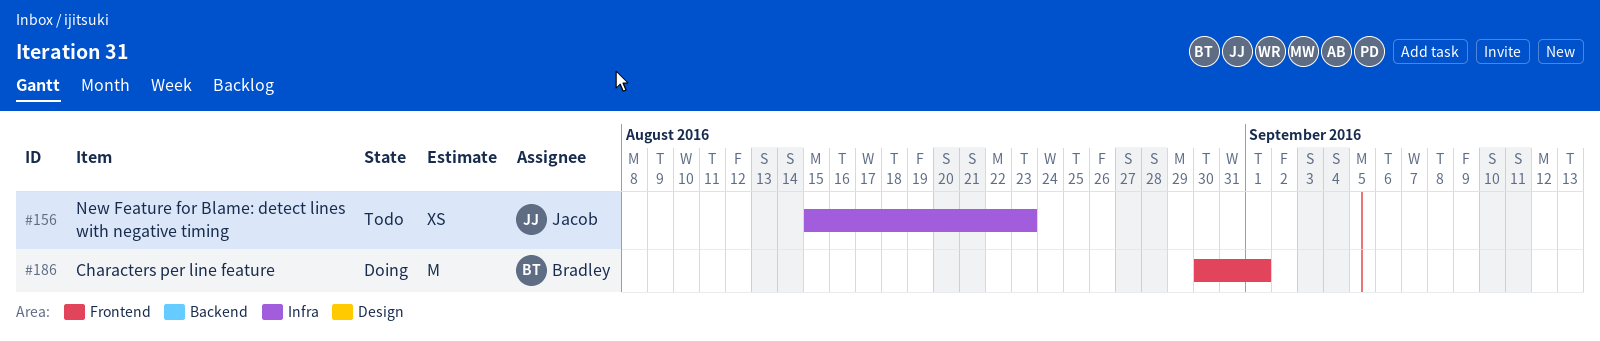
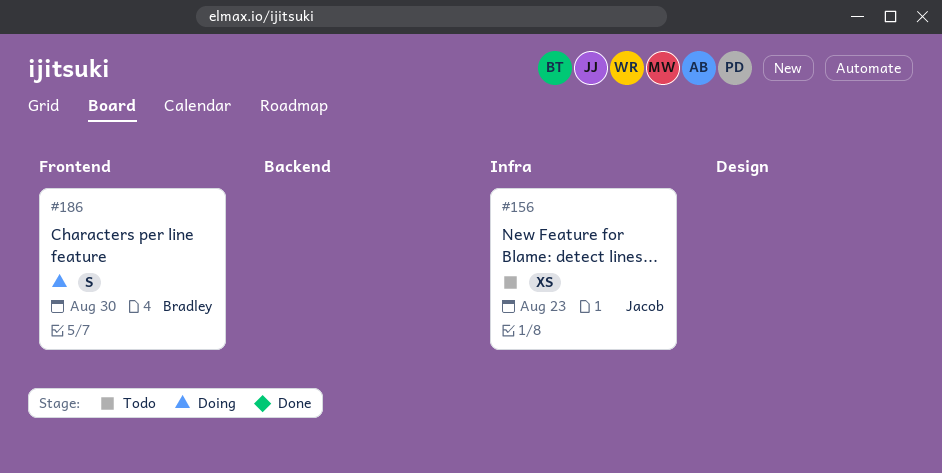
#186, estimate: M -> S
#186, due: Sep 1 -> Aug 30

